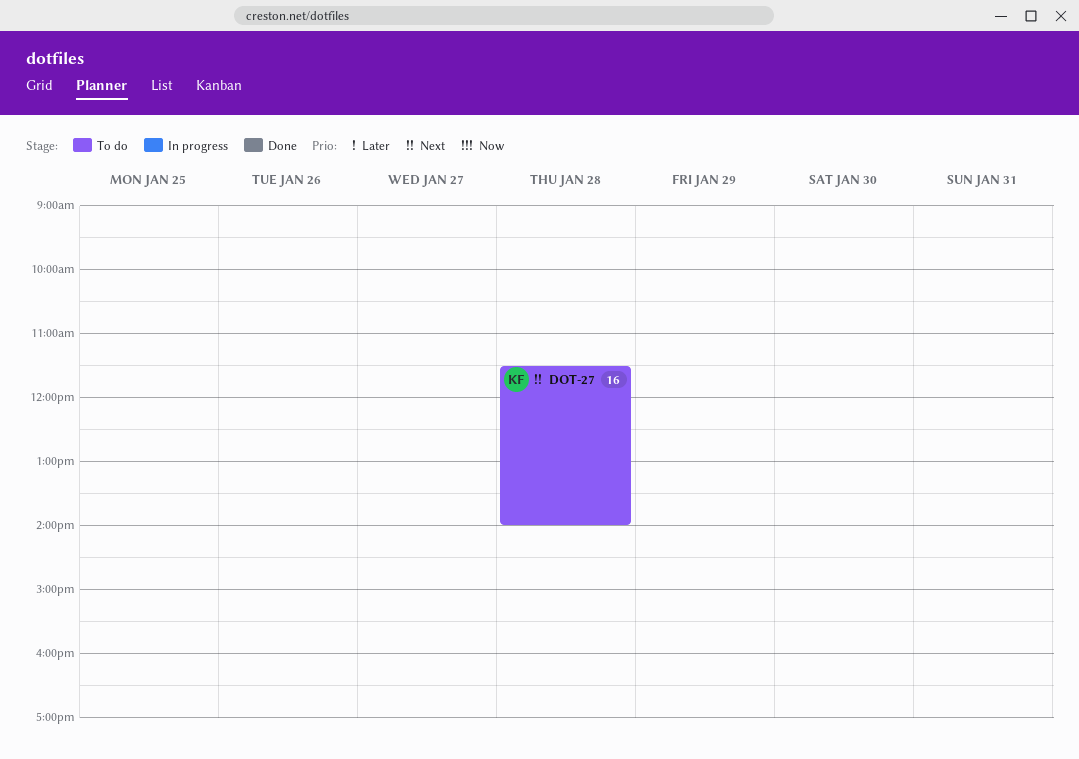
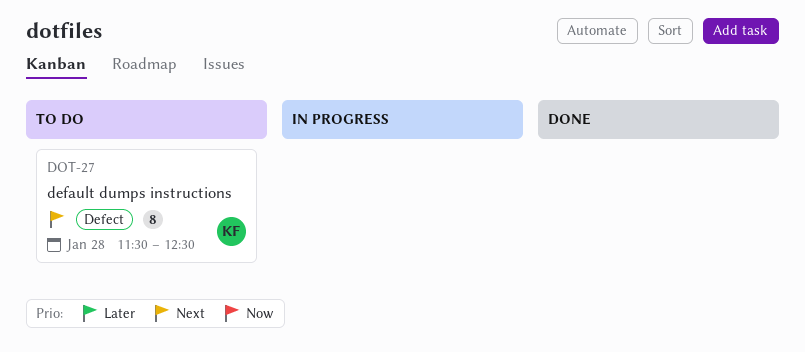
DOT-27, estimate: 16 -> 8
DOT-27, ends: 14:00 -> 12:30

